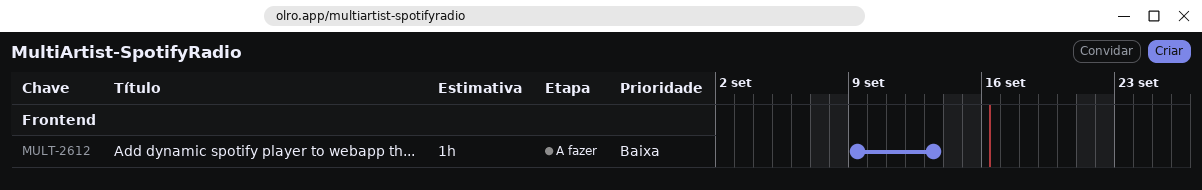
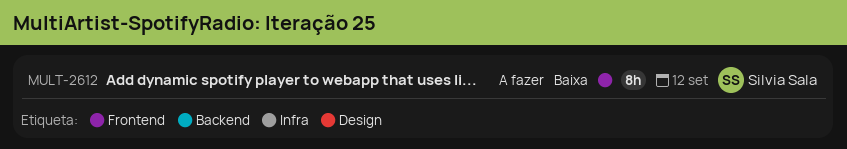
MULT-2612, estimate: 1h -> 8h
MULT-2612, due: Sep 13 -> Sep 12

